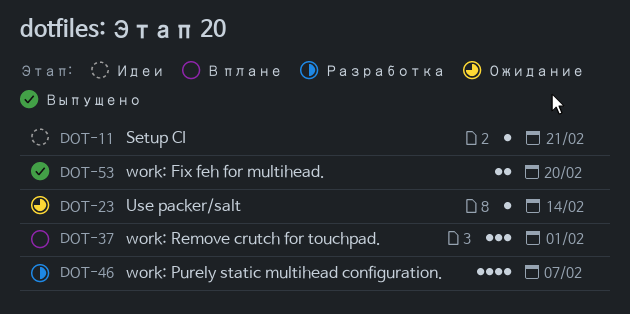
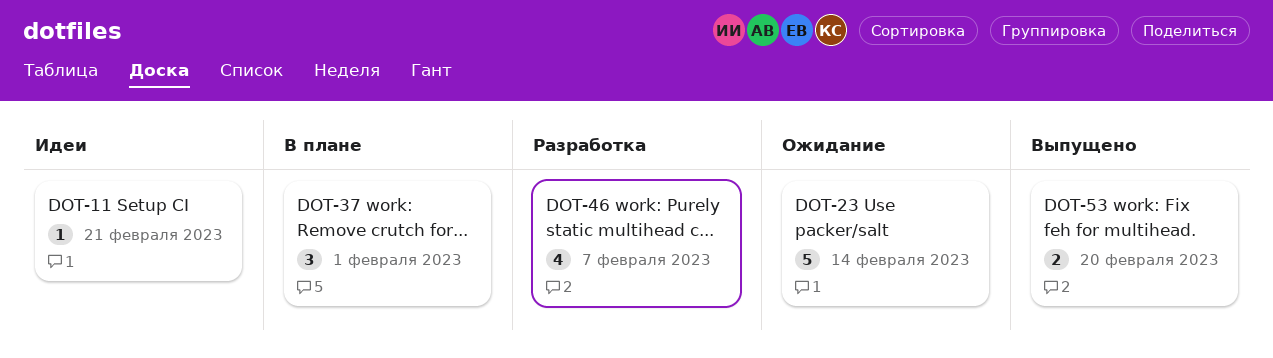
DOT-23, estimate: 1 -> 5

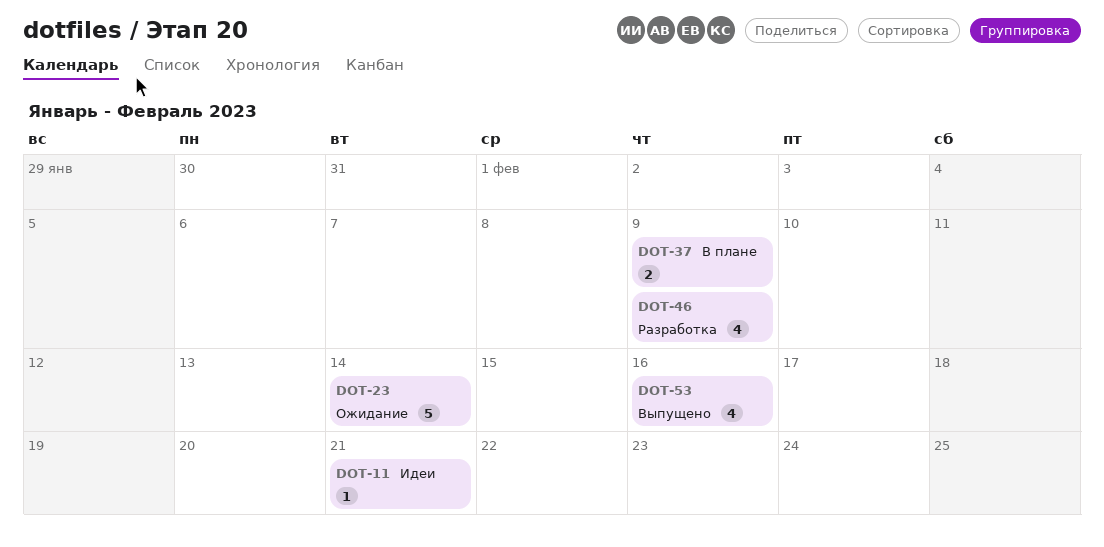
DOT-37, estimate: 3 -> 2
DOT-37, due: Feb 1 -> Feb 9
DOT-46, due: Feb 7 -> Feb 9
DOT-53, estimate: 2 -> 4
DOT-53, due: Feb 20 -> Feb 16

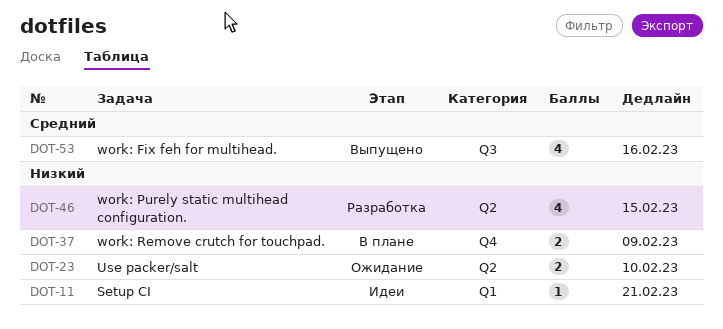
DOT-23, estimate: 5 -> 2
DOT-23, due: Feb 14 -> Feb 10
DOT-46, due: Feb 9 -> Feb 15

